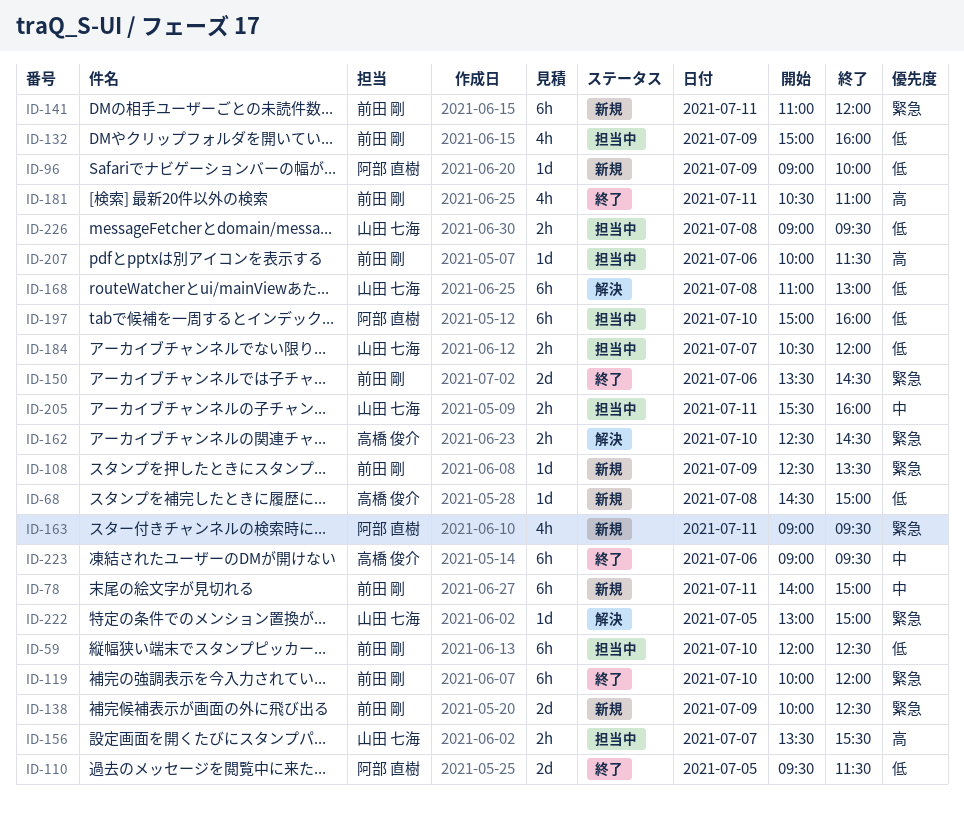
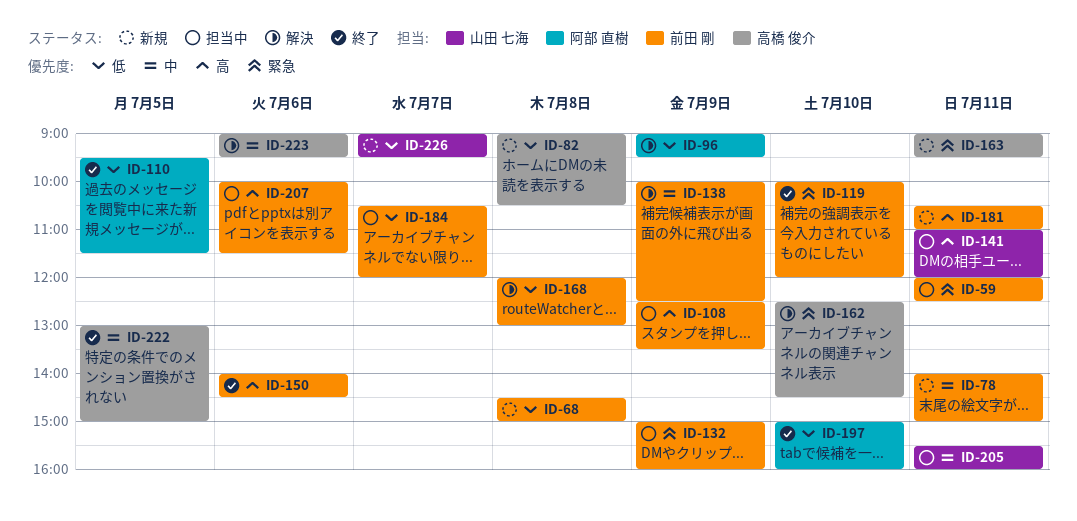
ID-59, priority: 低 -> 緊急
ID-59, day: Jul 10 -> Jul 11
ID-68, owner: 高橋 俊介 -> 前田 剛
ID-82: none -> present
ID-96, status: 新規 -> 解決
ID-96, ends: 10:00 -> 09:30
ID-108, status: 新規 -> 担当中
ID-108, priority: 緊急 -> 高
ID-132, priority: 低 -> 緊急
ID-138, status: 新規 -> 解決
ID-138, priority: 緊急 -> 中
ID-141, status: 新規 -> 担当中
ID-141, owner: 前田 剛 -> 山田 七海
ID-141, priority: 緊急 -> 高
ID-150, priority: 緊急 -> 高
ID-150, begins: 13:30 -> 14:00
ID-156: present -> none
ID-163, owner: 阿部 直樹 -> 高橋 俊介
ID-168, owner: 山田 七海 -> 前田 剛
ID-168, begins: 11:00 -> 12:00
ID-181, status: 終了 -> 新規
ID-184, owner: 山田 七海 -> 前田 剛
ID-197, status: 担当中 -> 終了
ID-222, status: 解決 -> 終了
ID-222, owner: 山田 七海 -> 高橋 俊介
ID-222, priority: 緊急 -> 中
ID-223, status: 終了 -> 解決
ID-226, status: 担当中 -> 新規
ID-226, day: Jul 8 -> Jul 7

